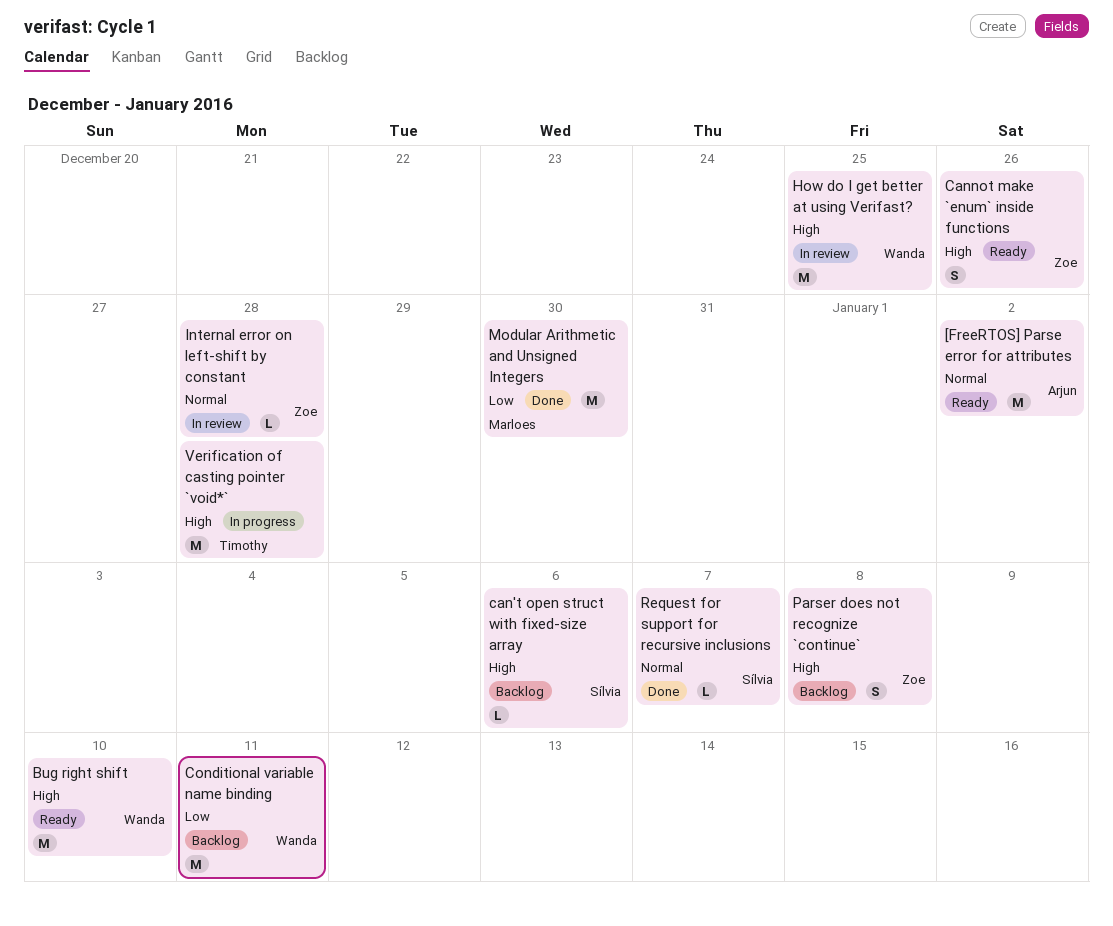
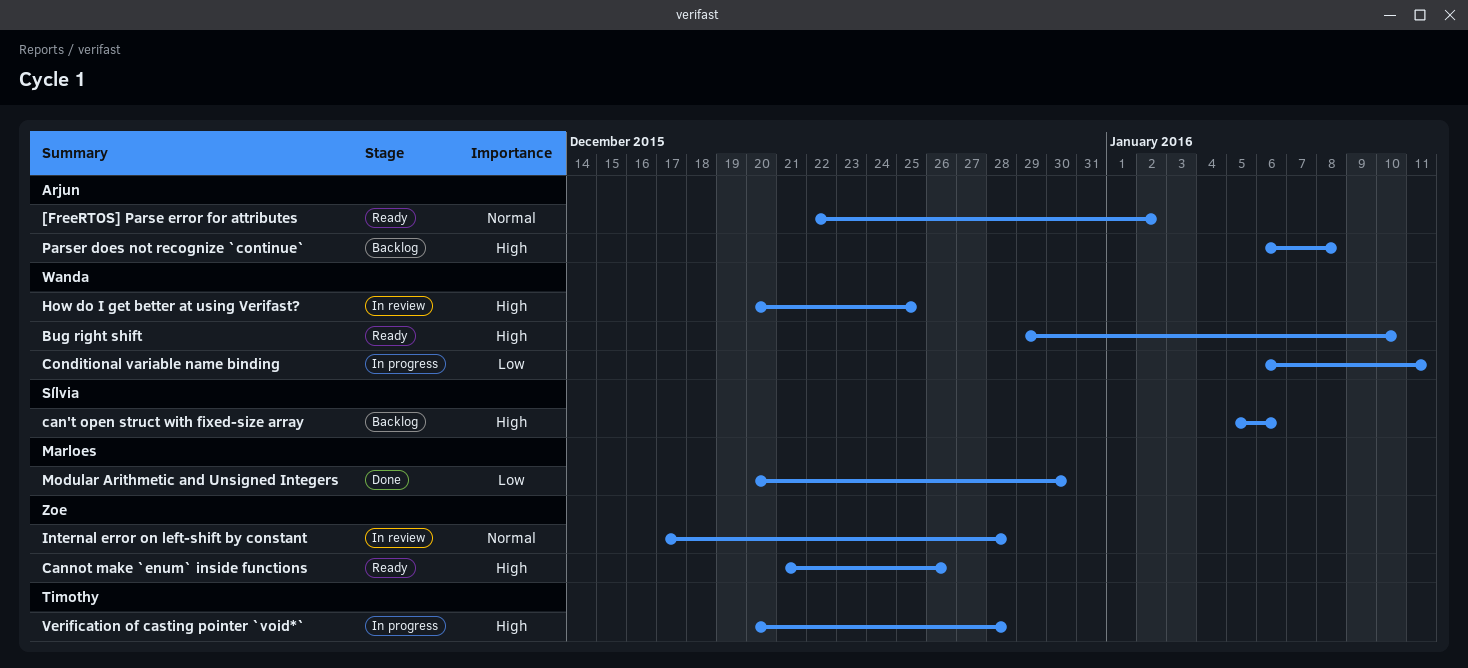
Conditional variable name binding, status: Backlog -> In progress
Parser does not recognize `continue`, owner: Zoe -> Arjun
Request for support for recursive inclusions: present -> none

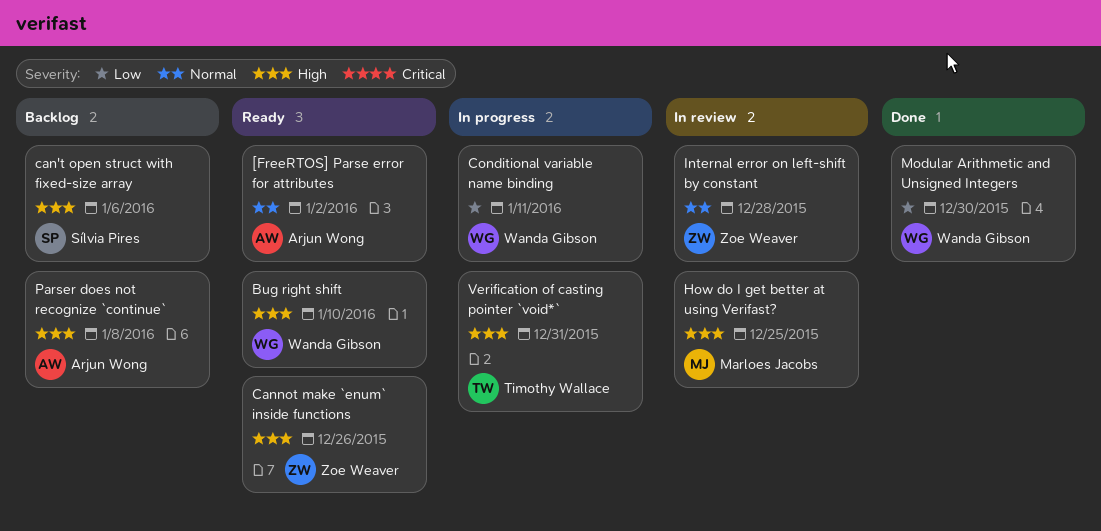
How do I get better at using Verifast?, owner: Wanda Gibson -> Marloes Jacobs
Modular Arithmetic and Unsigned Integers, owner: Marloes Jacobs -> Wanda Gibson
Verification of casting pointer `void*`, due: Dec 28 -> Dec 31

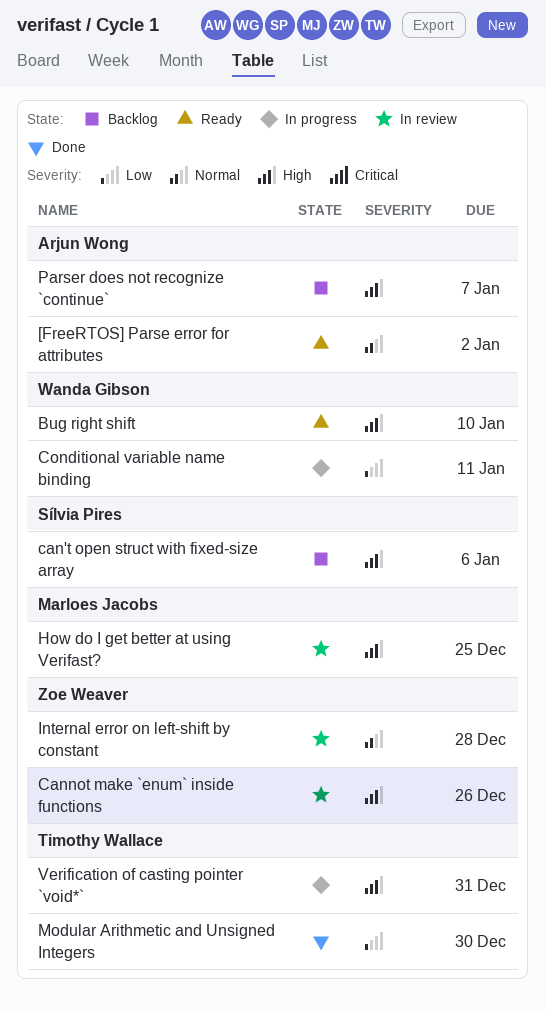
Cannot make `enum` inside functions, status: Ready -> In review
Modular Arithmetic and Unsigned Integers, owner: Wanda Gibson -> Timothy Wallace
Parser does not recognize `continue`, due: Jan 8 -> Jan 7

